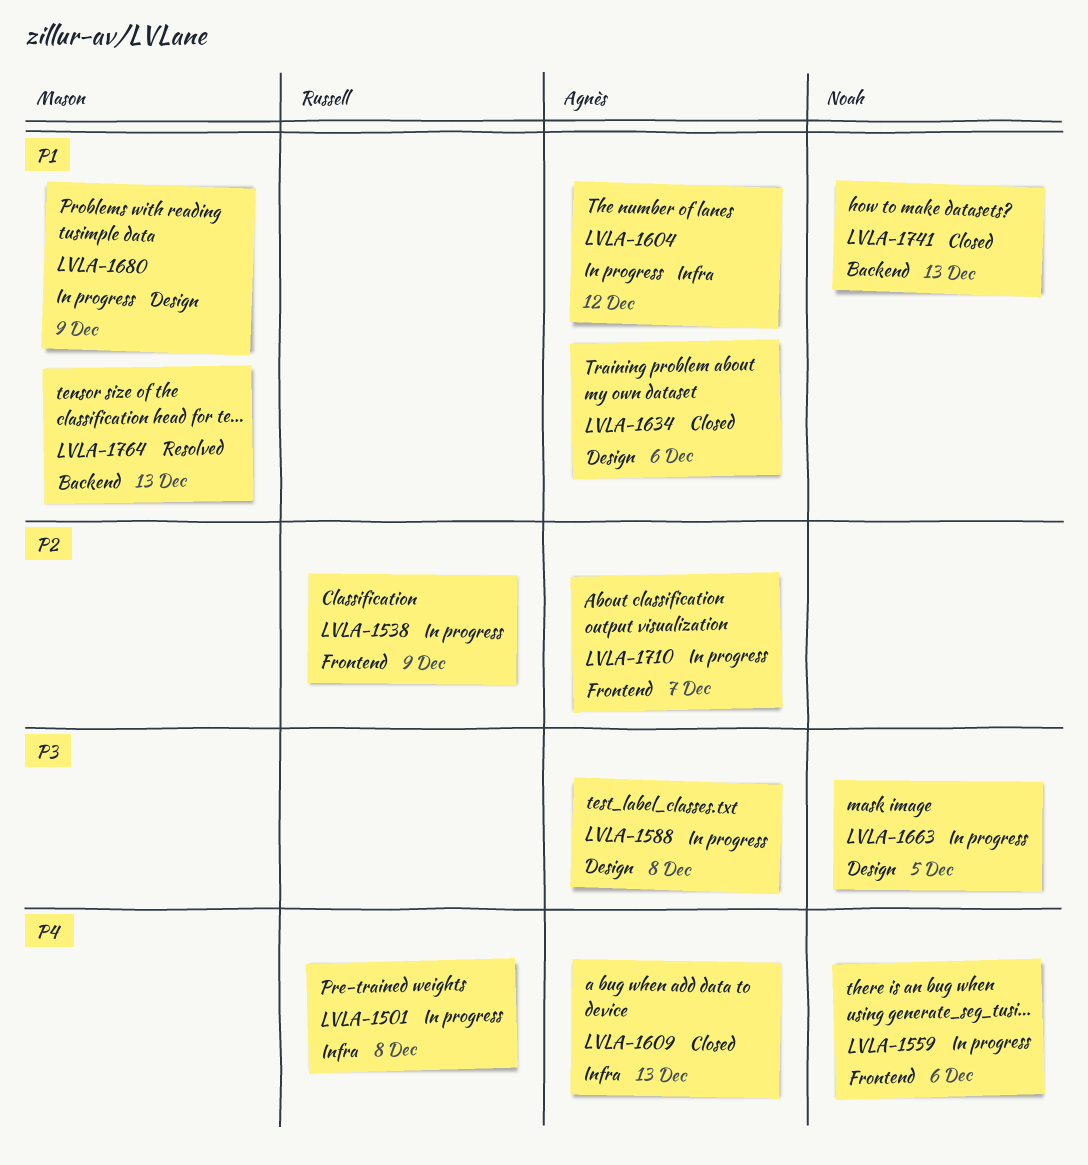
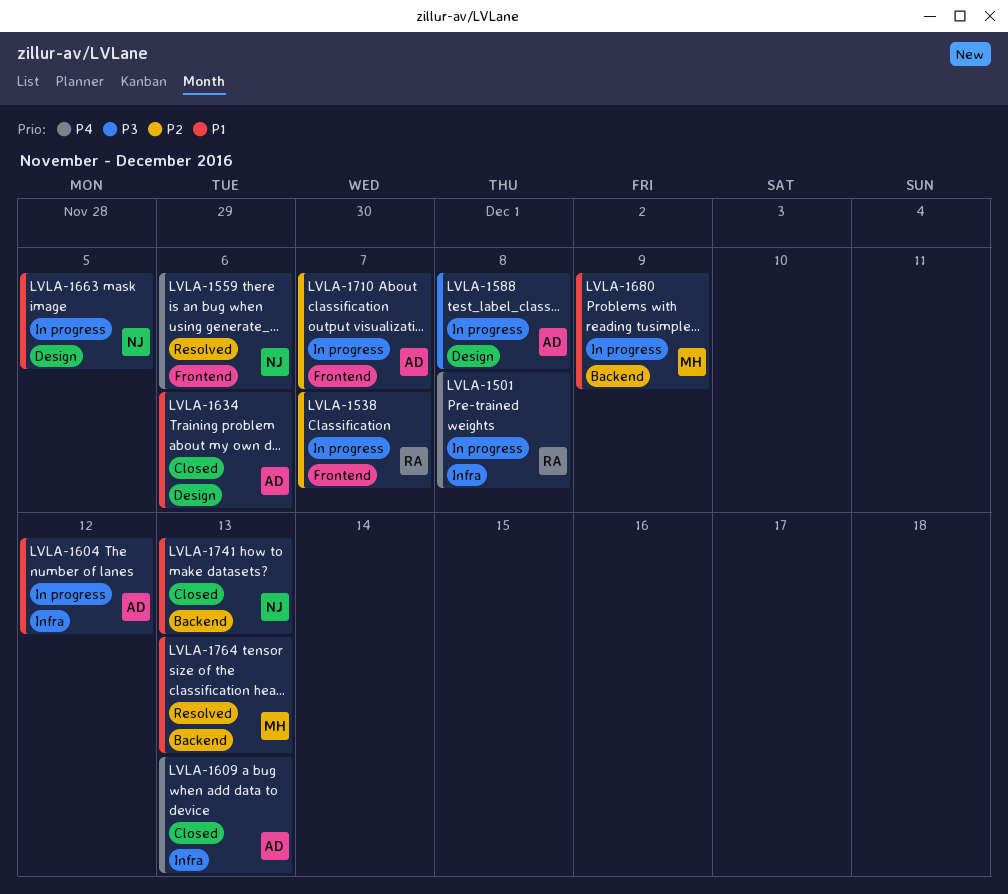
LVLA-1538, due: Dec 9 -> Dec 7
LVLA-1559, status: In progress -> Resolved
LVLA-1663, priority: P3 -> P1
LVLA-1680, label: Design -> Backend

